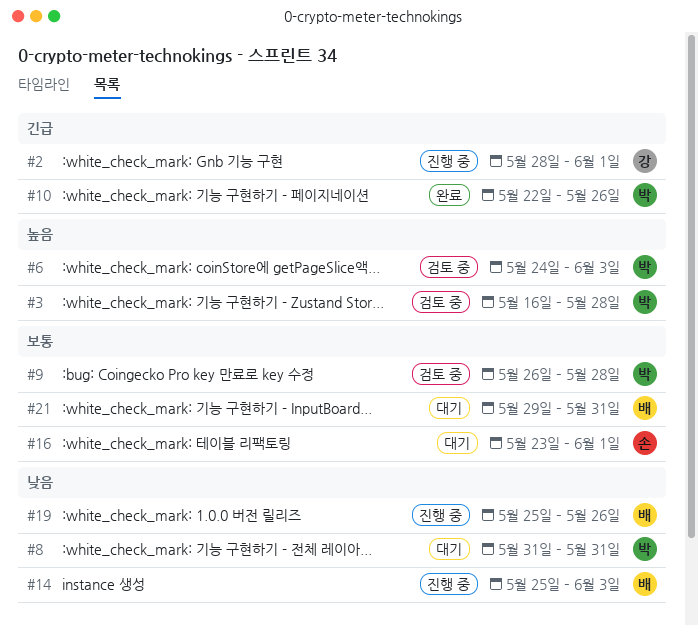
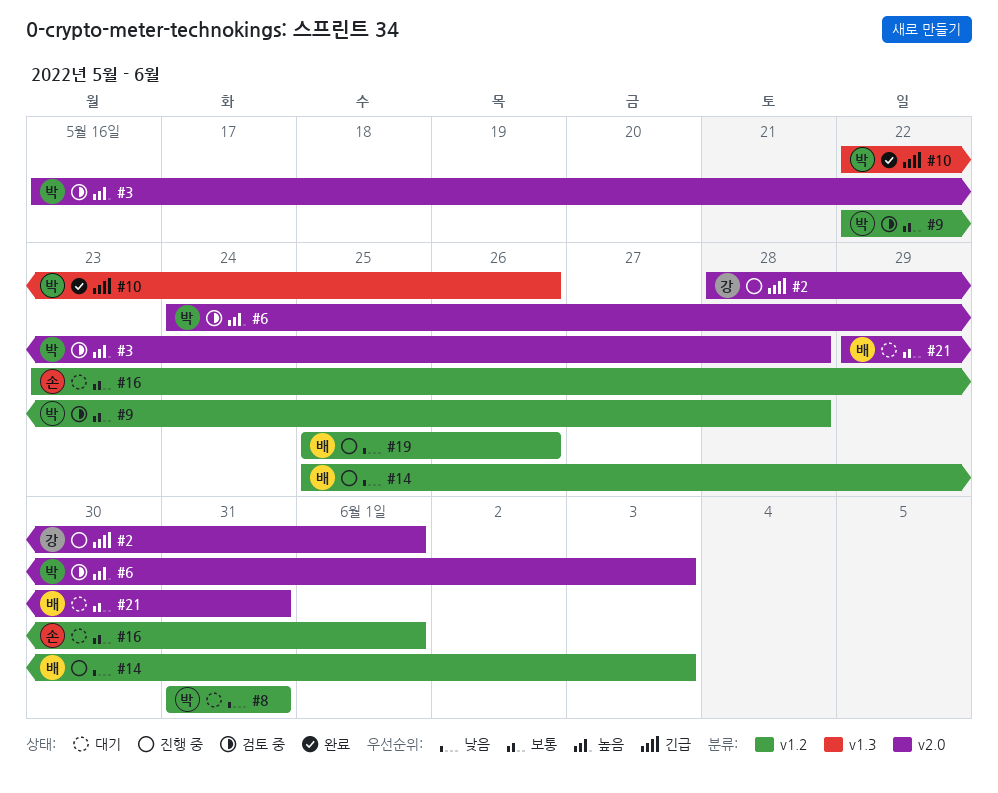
#9, start: May 26 -> May 22

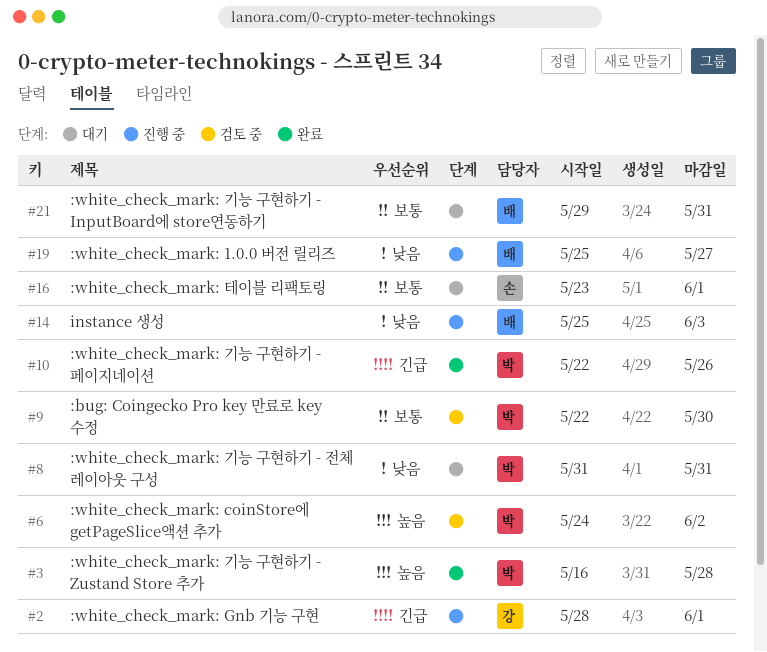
#3, status: 검토 중 -> 완료
#6, due: Jun 3 -> Jun 2
#9, due: May 28 -> May 30
#19, due: May 26 -> May 27

